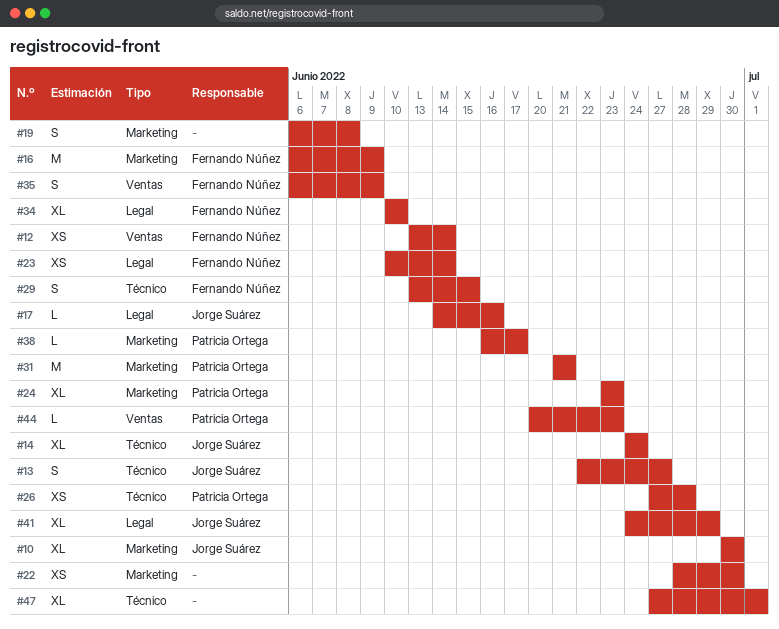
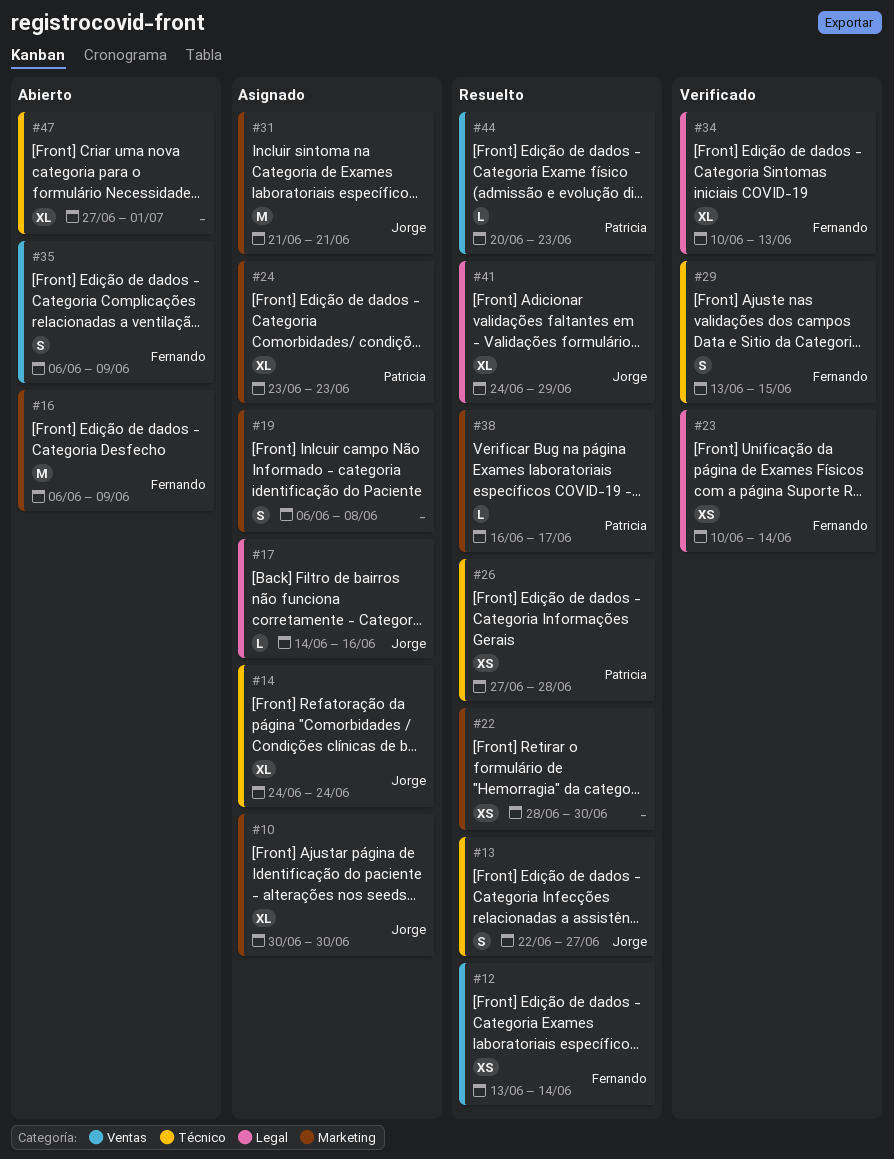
#31, owner: Patricia Ortega -> Jorge Suárez
#34, due: Jun 10 -> Jun 13

